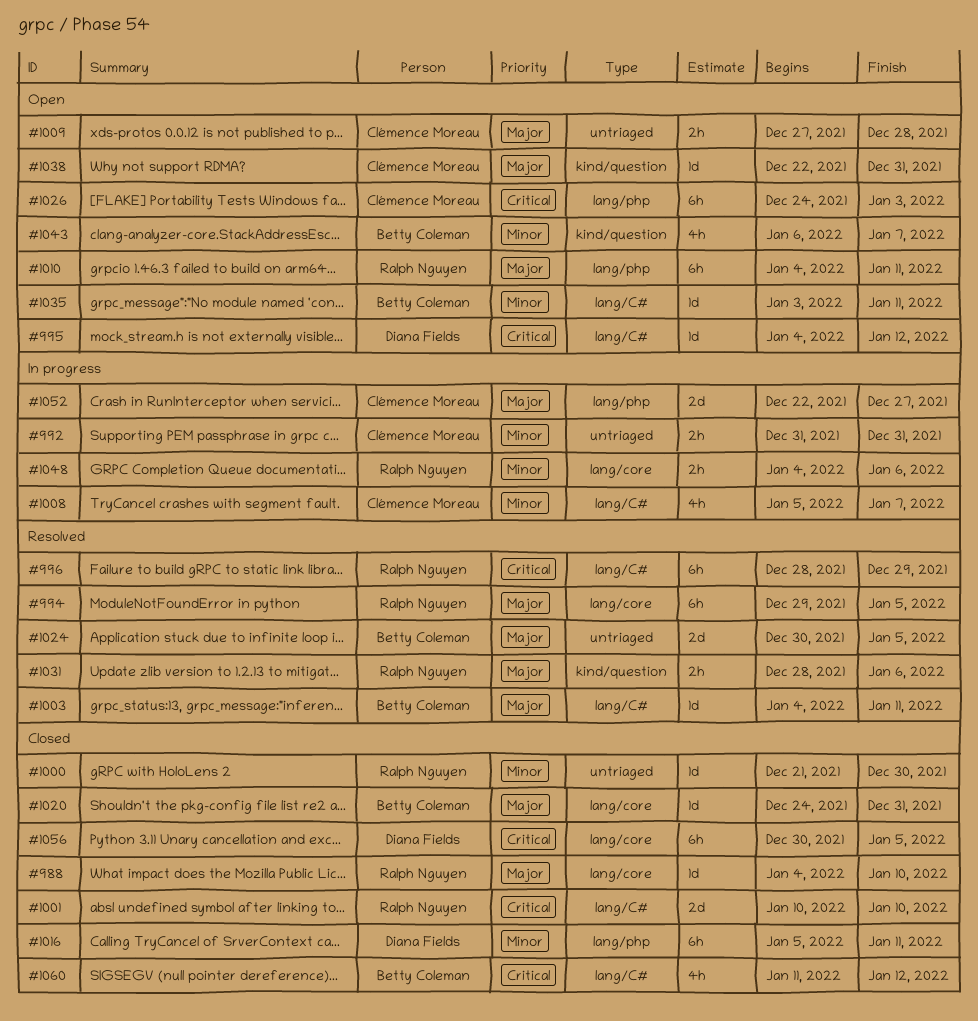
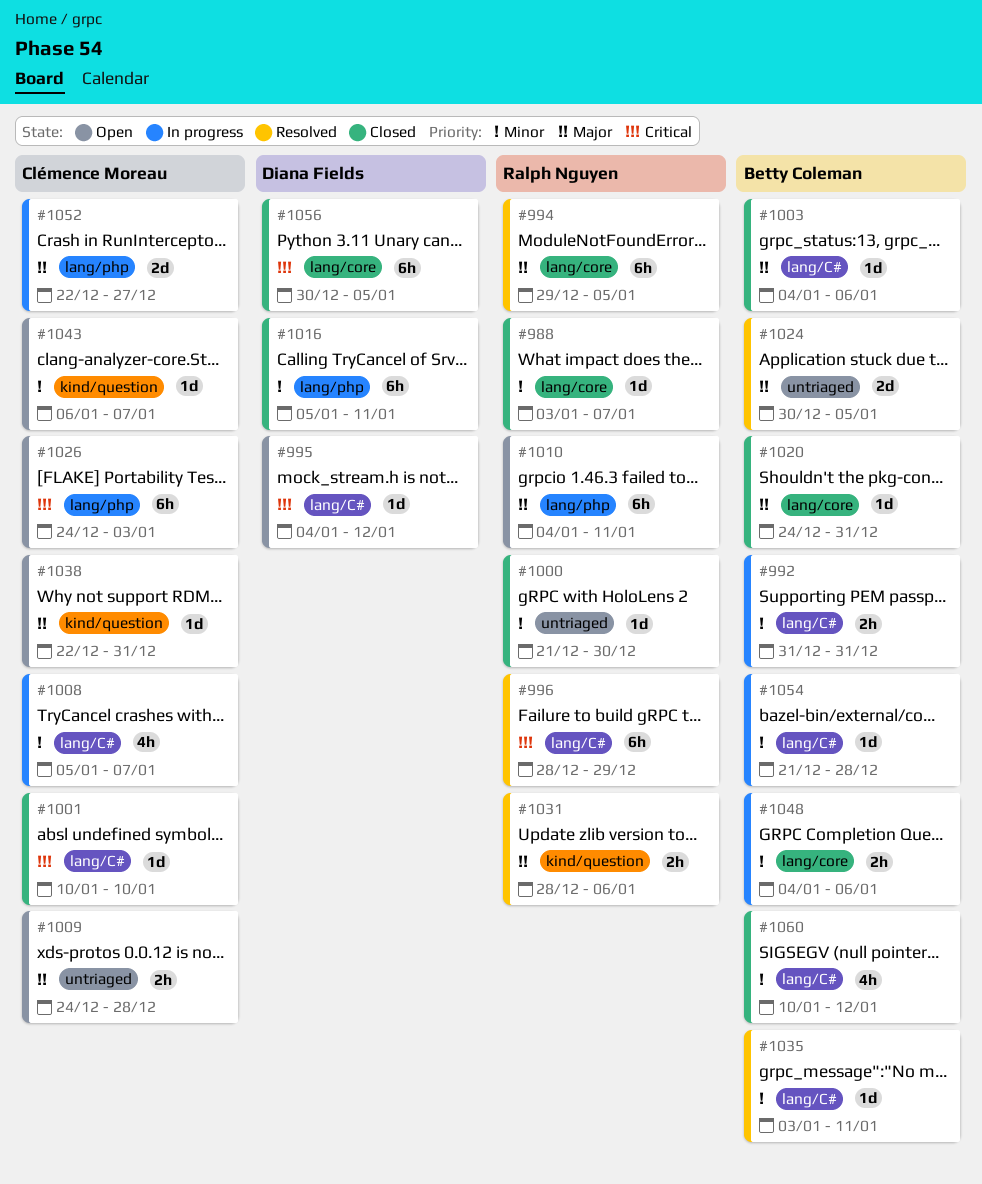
#988, priority: Major -> Minor
#988, start: Jan 4 -> Jan 3
#988, due: Jan 10 -> Jan 7
#992, owner: Clémence Moreau -> Betty Coleman
#992, label: untriaged -> lang/C#
#1001, owner: Ralph Nguyen -> Clémence Moreau
#1001, estimate: 2d -> 1d
#1003, status: Resolved -> Closed
#1003, due: Jan 11 -> Jan 6
#1009, start: Dec 27 -> Dec 24
#1035, status: Open -> Resolved
#1043, owner: Betty Coleman -> Clémence Moreau
#1043, estimate: 4h -> 1d
#1048, owner: Ralph Nguyen -> Betty Coleman
#1054: none -> present
#1060, priority: Critical -> Minor
#1060, start: Jan 11 -> Jan 10

